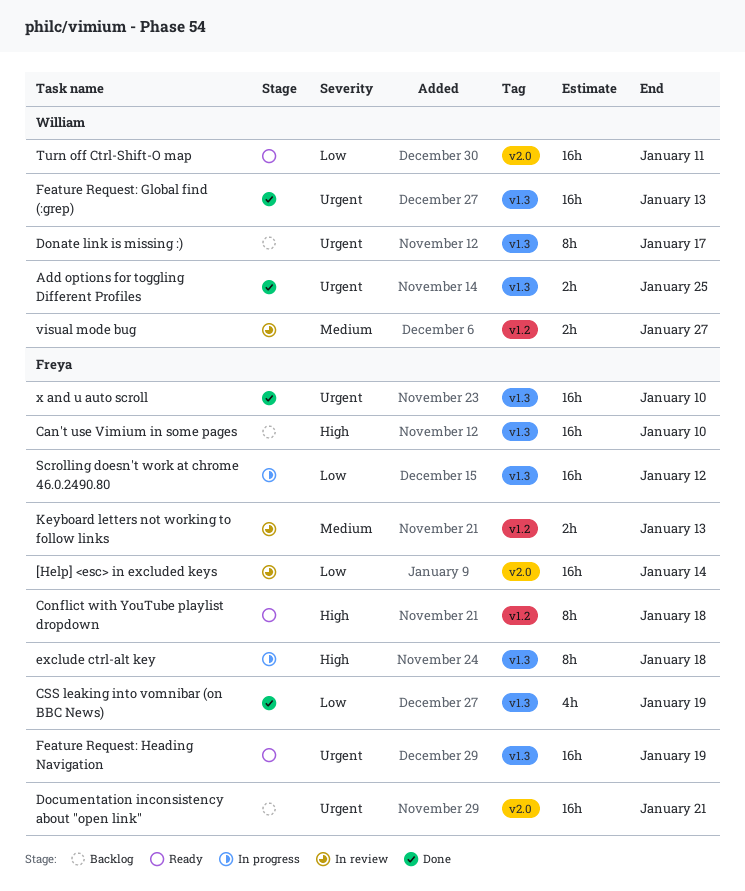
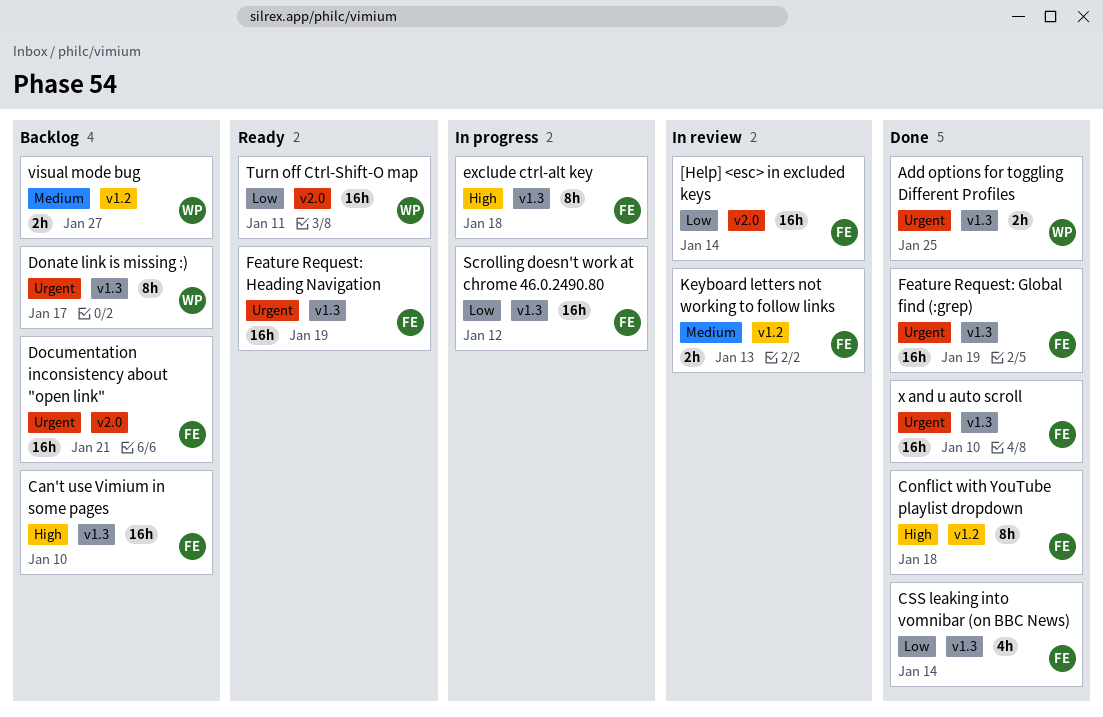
Conflict with YouTube playlist dropdown, status: Ready -> Done
CSS leaking into vomnibar (on BBC News), due: Jan 19 -> Jan 14
Feature Request: Global find (:grep), owner: William -> Freya
Feature Request: Global find (:grep), due: Jan 13 -> Jan 19
visual mode bug, status: In review -> Backlog

